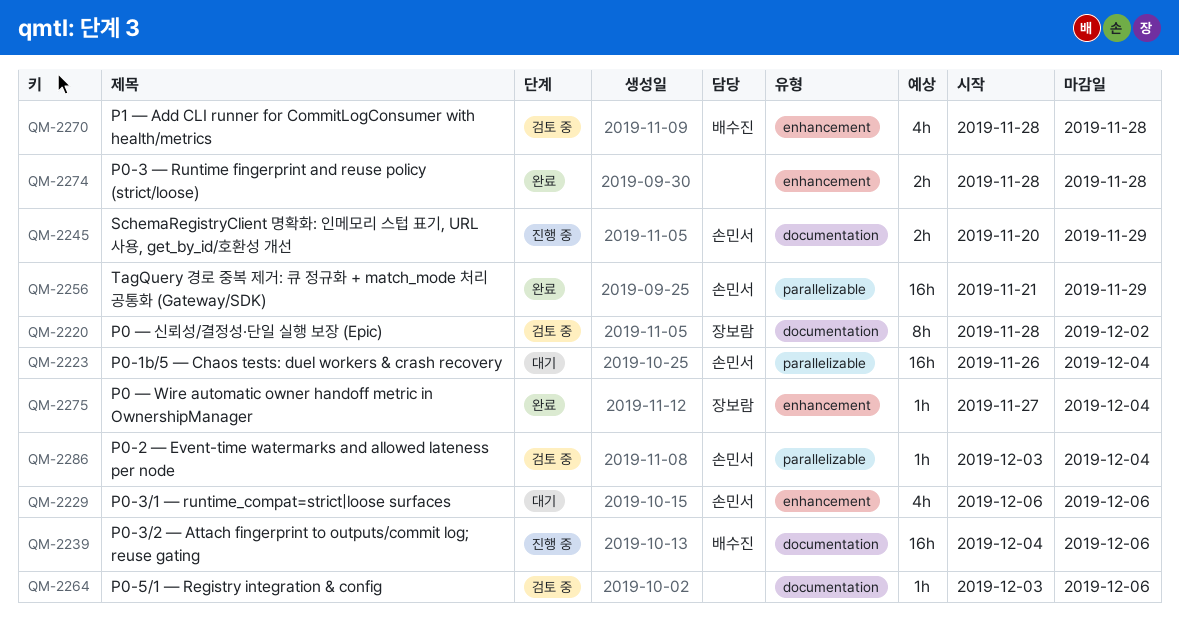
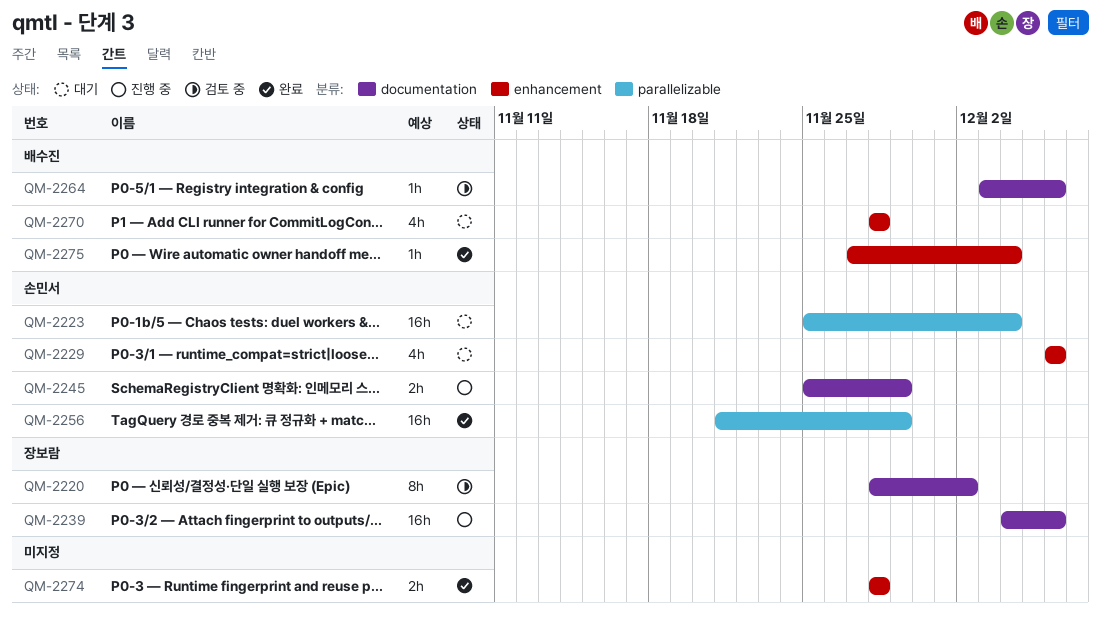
QM-2223, start: Nov 26 -> Nov 25
QM-2239, owner: 배수진 -> 장보람
QM-2245, start: Nov 20 -> Nov 25
QM-2264, owner: none -> 배수진
QM-2270, status: 검토 중 -> 대기
QM-2275, owner: 장보람 -> 배수진
QM-2286: present -> none

